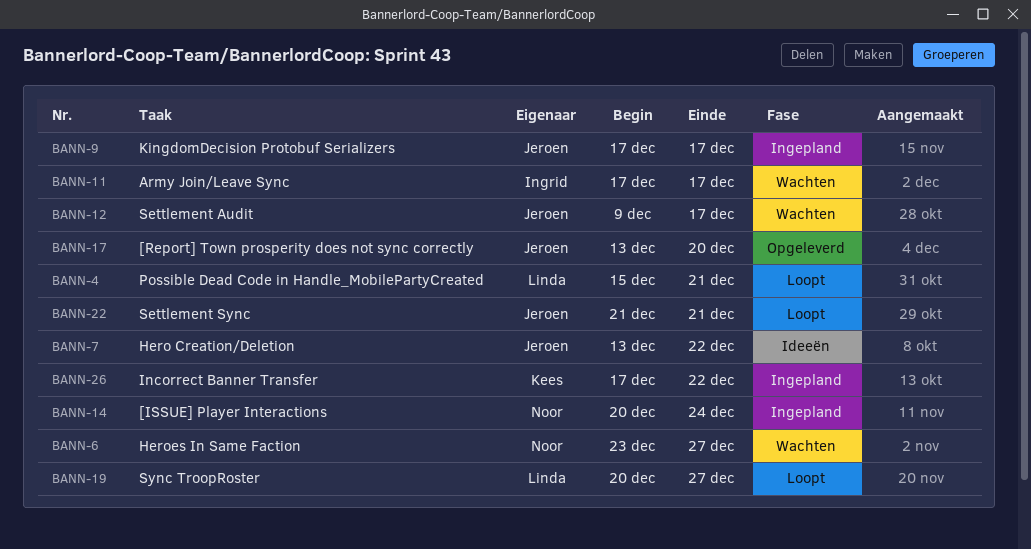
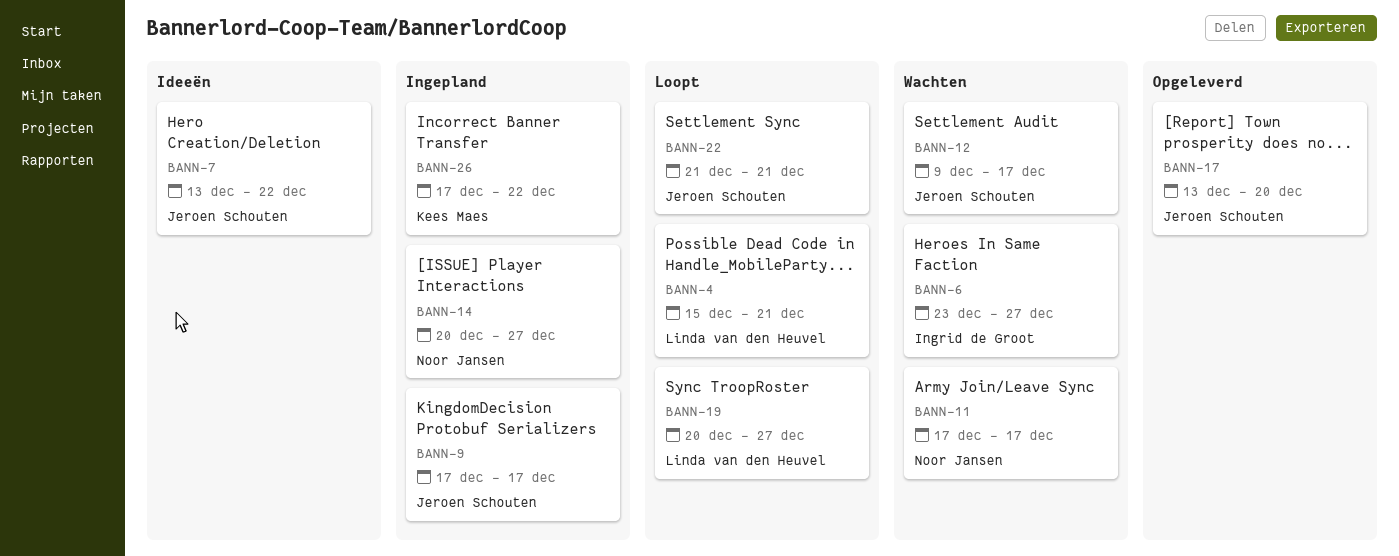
BANN-6, owner: Noor Jansen -> Ingrid de Groot
BANN-11, owner: Ingrid de Groot -> Noor Jansen
BANN-14, due: Dec 24 -> Dec 27

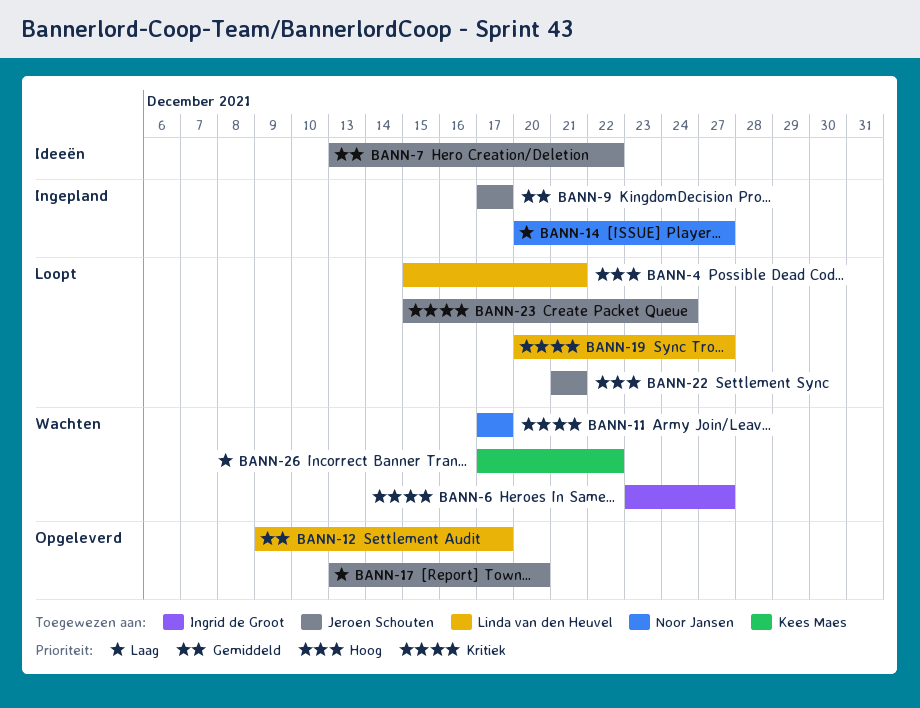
BANN-12, status: Wachten -> Opgeleverd
BANN-12, owner: Jeroen Schouten -> Linda van den Heuvel
BANN-23: none -> present
BANN-26, status: Ingepland -> Wachten

